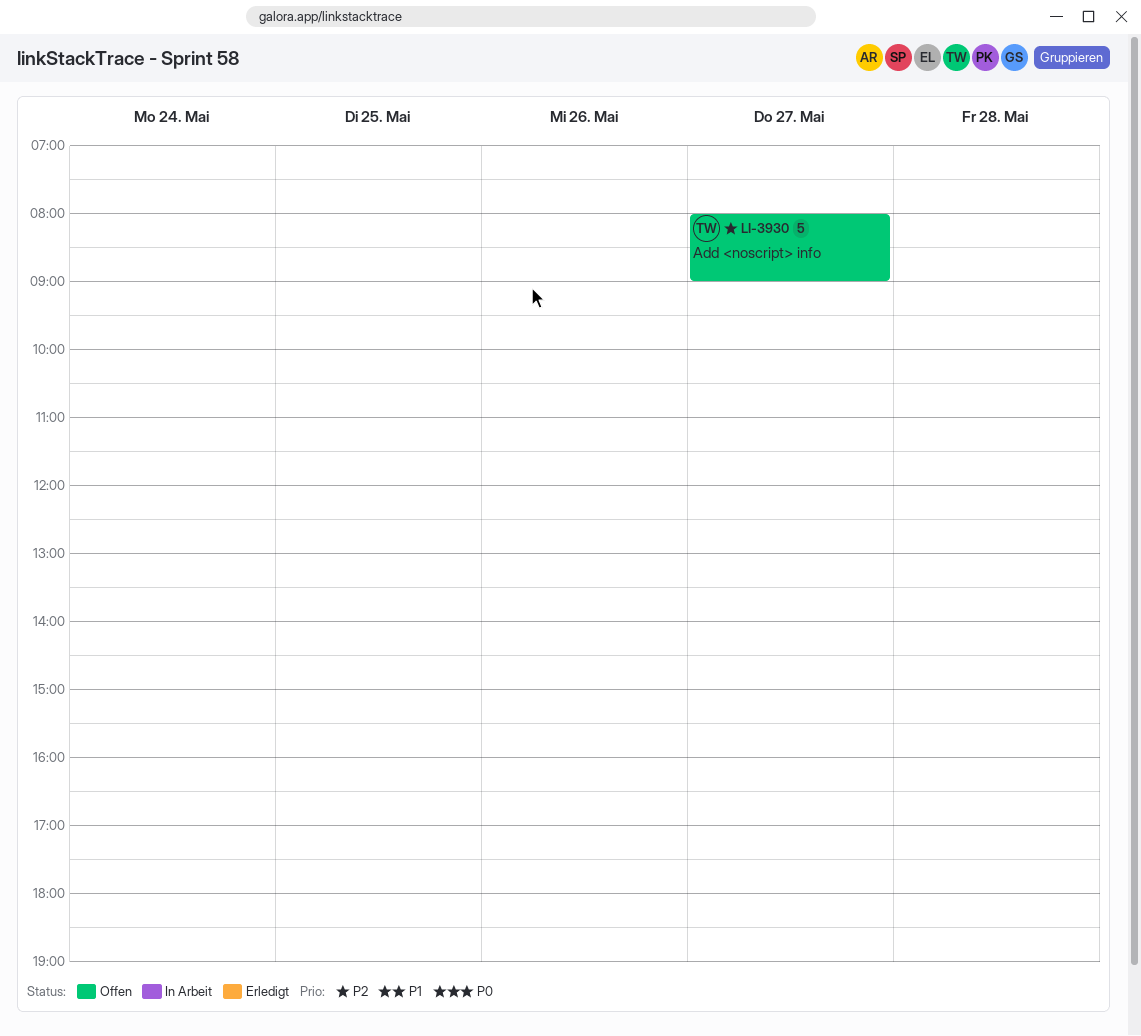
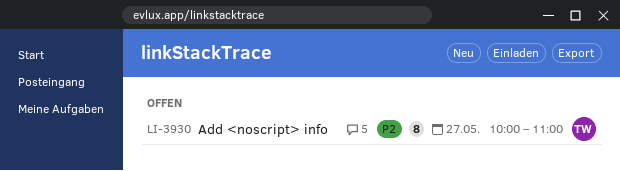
LI-3930, estimate: 5 -> 8
LI-3930, begins: 08:00 -> 10:00
LI-3930, ends: 09:00 -> 11:00

